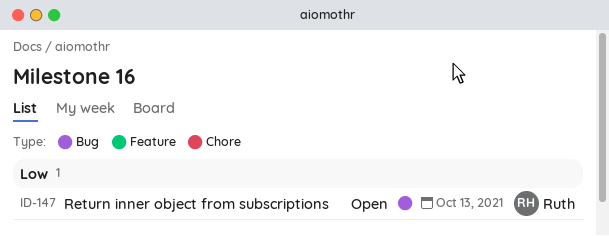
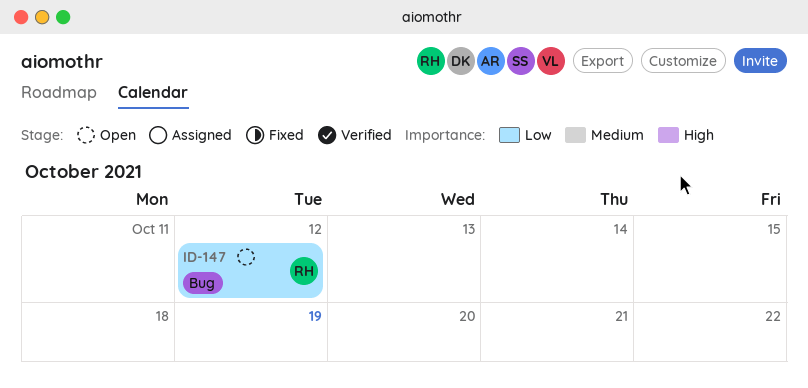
ID-147, due: Oct 13 -> Oct 12

